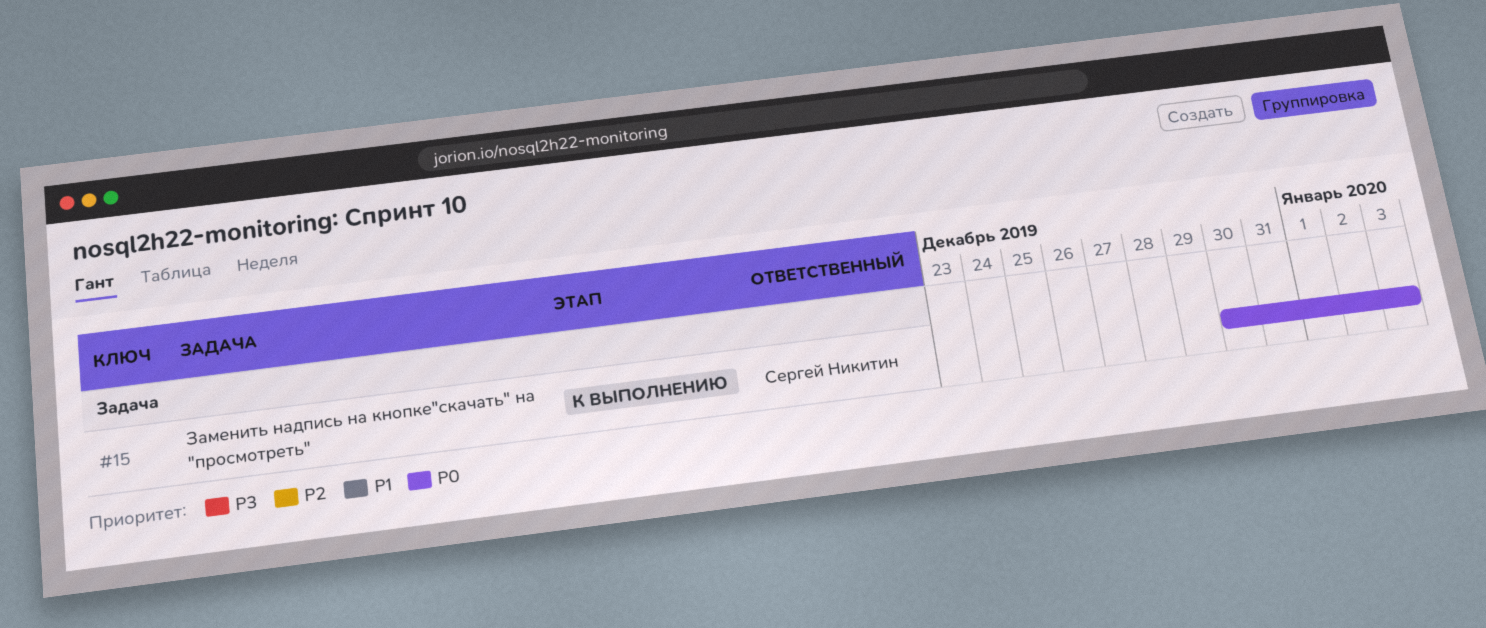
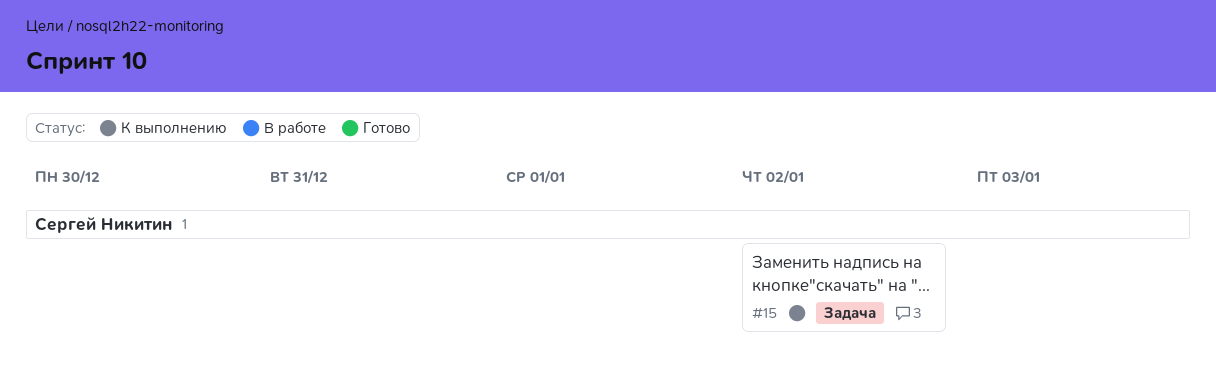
#15, due: Jan 3 -> Jan 2

